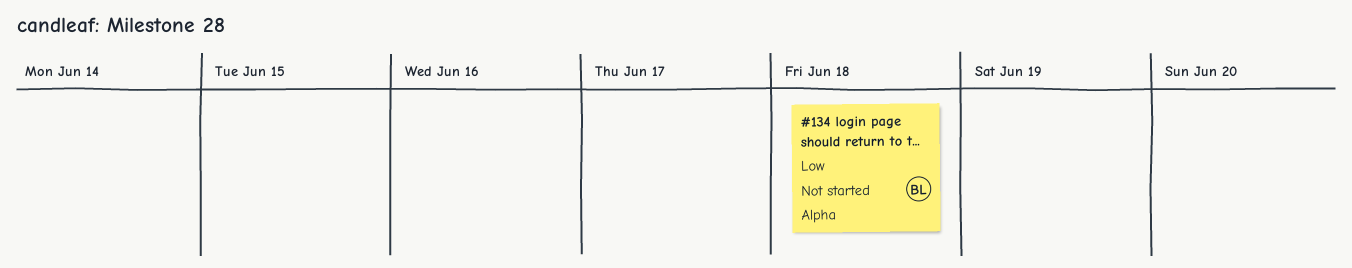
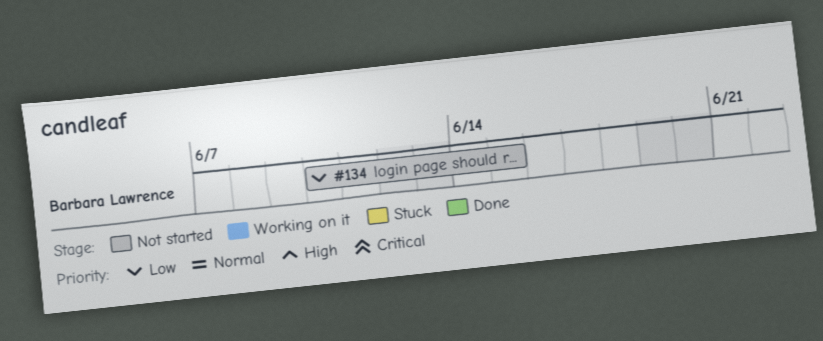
#134, due: Jun 18 -> Jun 15

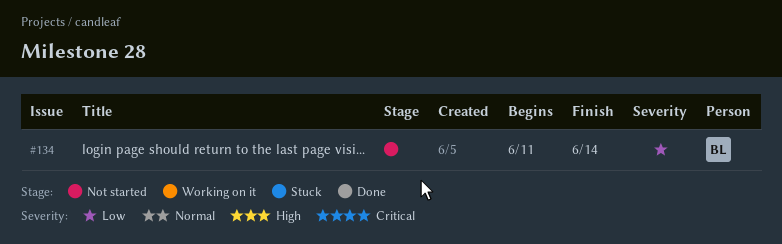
#134, start: Jun 10 -> Jun 11
#134, due: Jun 15 -> Jun 14

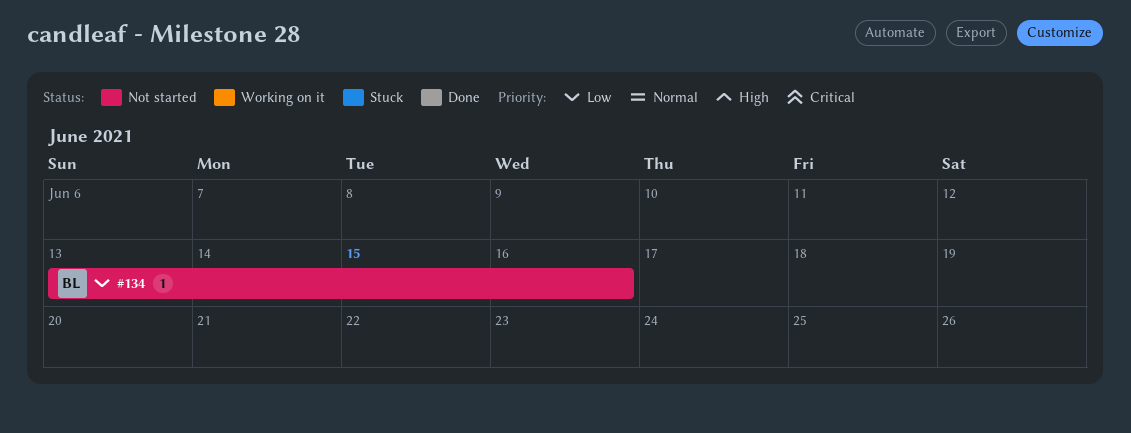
#134, start: Jun 11 -> Jun 13
#134, due: Jun 14 -> Jun 16

